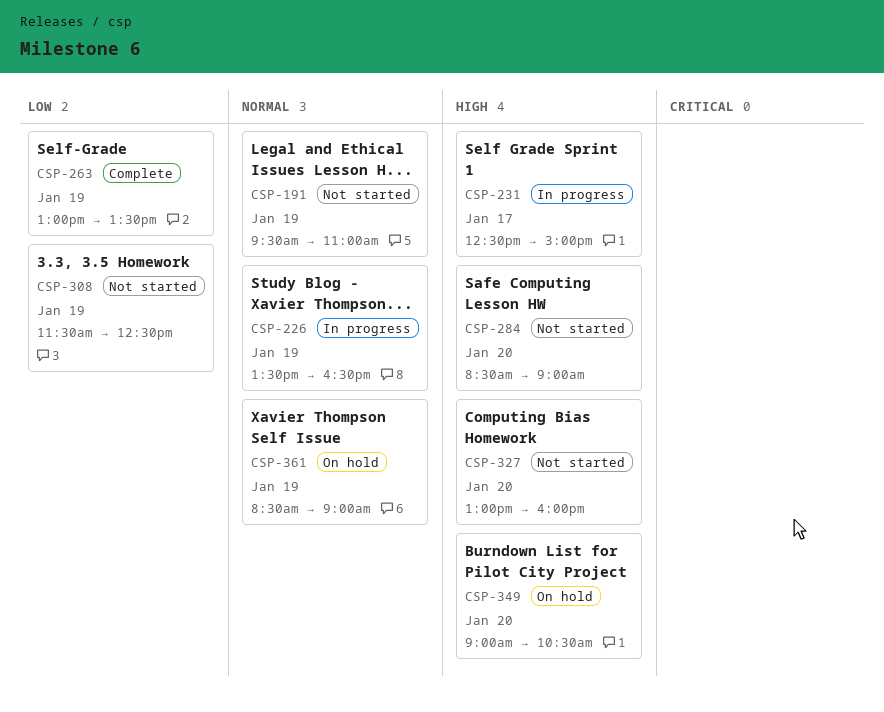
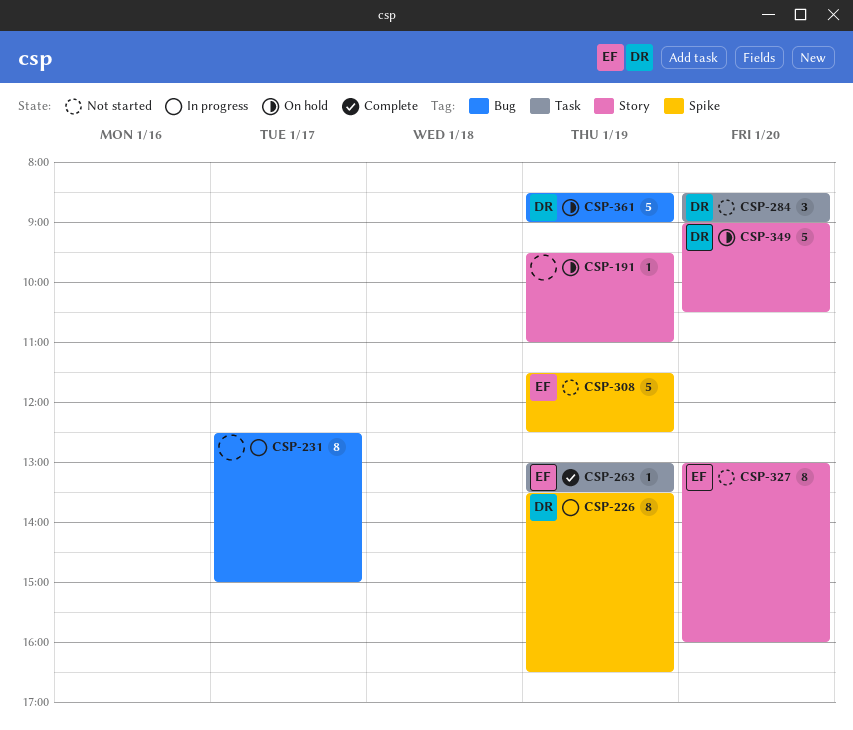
CSP-191, status: Not started -> On hold

